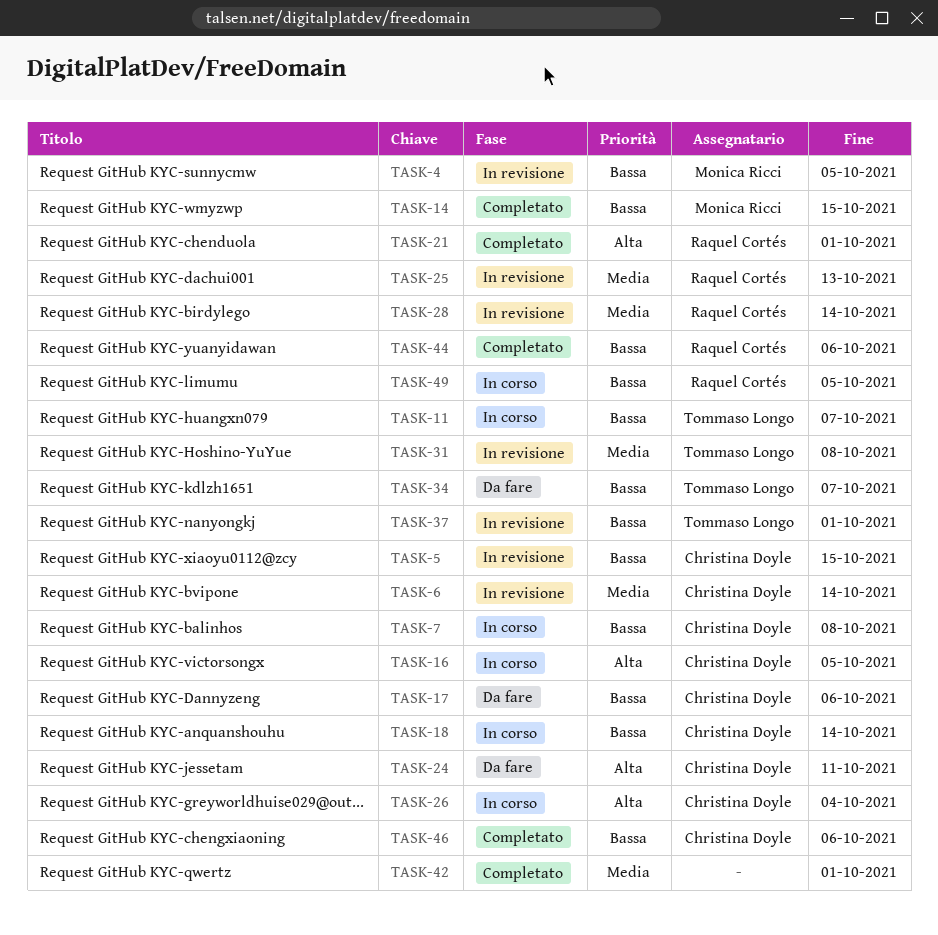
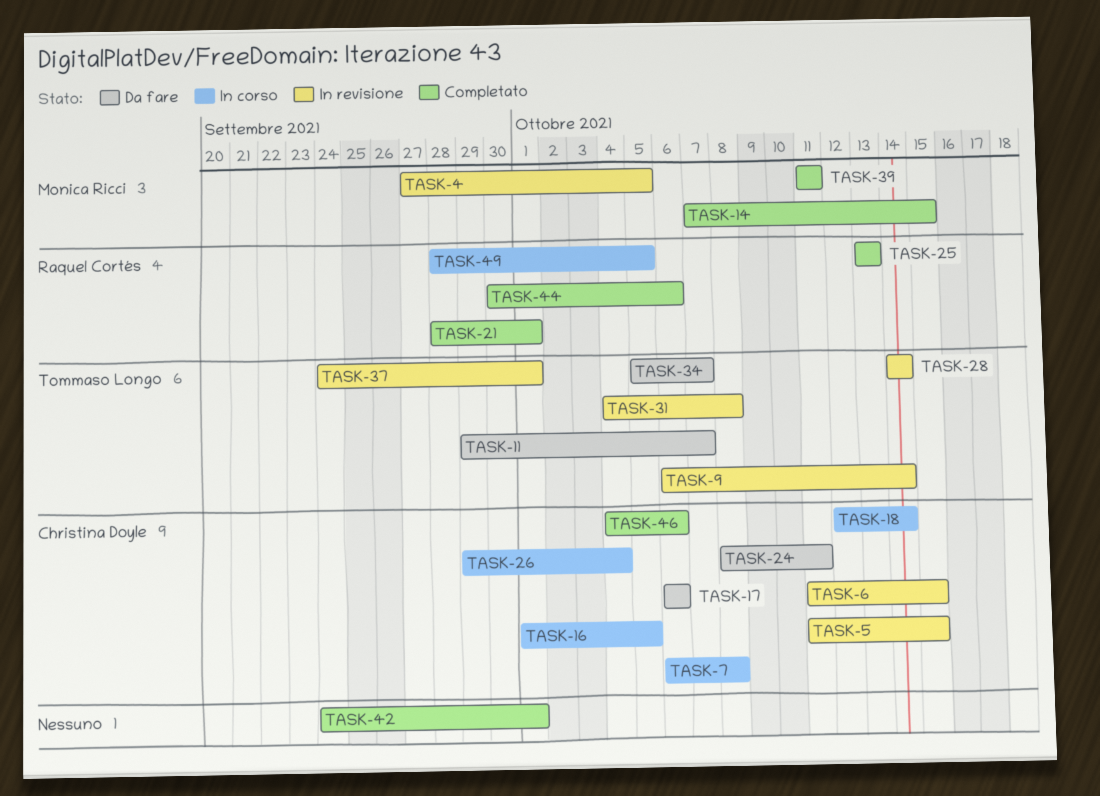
TASK-6, due: Oct 14 -> Oct 15
TASK-9: none -> present
TASK-11, status: In corso -> Da fare
TASK-25, status: In revisione -> Completato
TASK-28, owner: Raquel Cortés -> Tommaso Longo
TASK-39: none -> present

